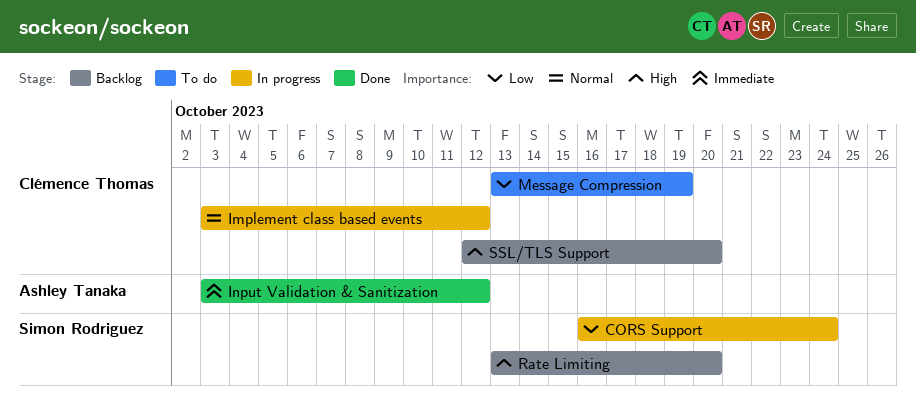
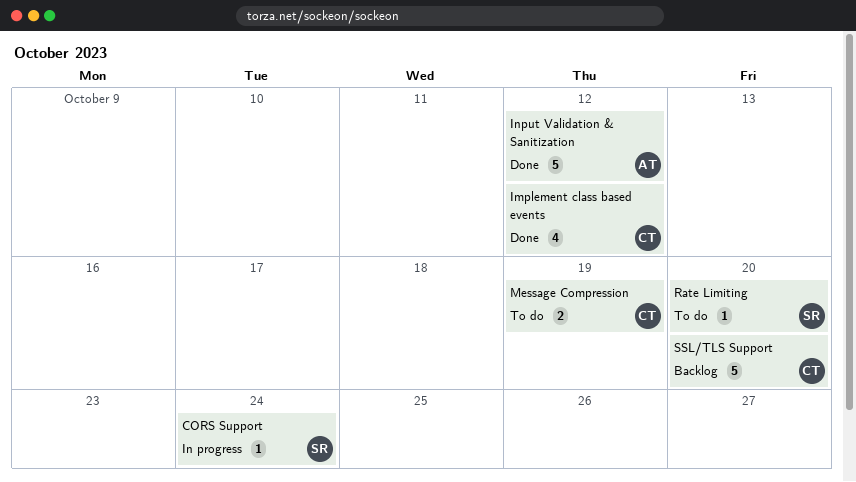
Implement class based events, status: In progress -> Done
Rate Limiting, status: Backlog -> To do

